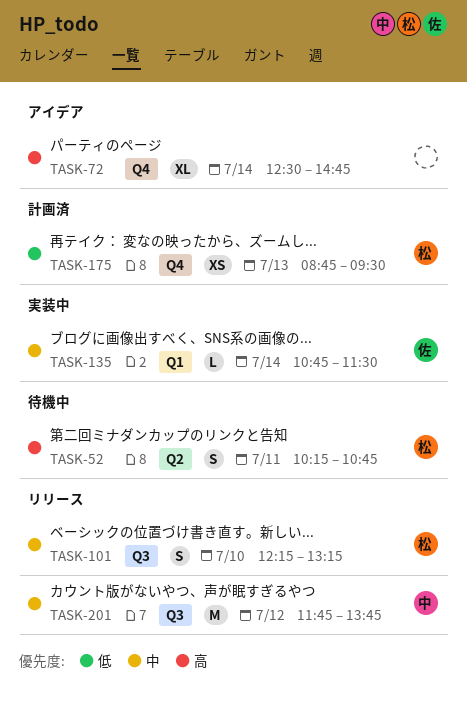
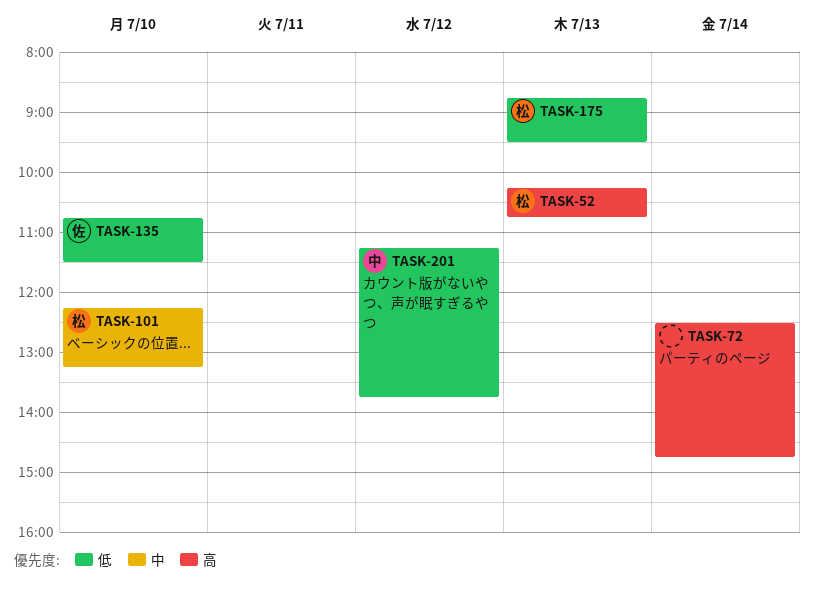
TASK-52, day: Jul 11 -> Jul 13
TASK-135, priority: 中 -> 低
TASK-135, day: Jul 14 -> Jul 10
TASK-201, priority: 中 -> 低
TASK-201, begins: 11:45 -> 11:15

